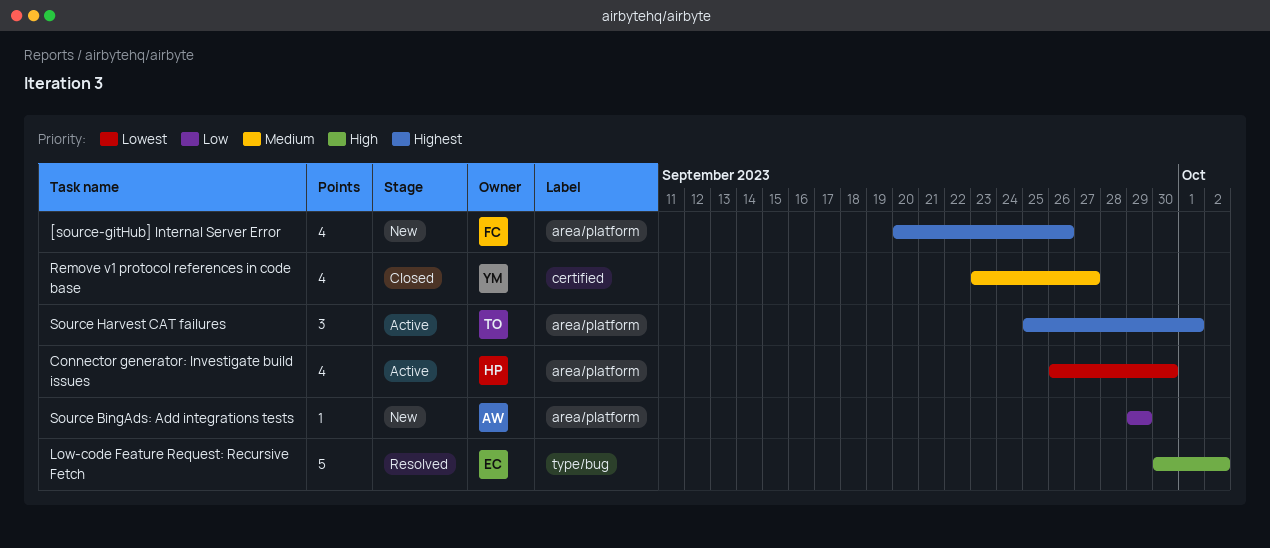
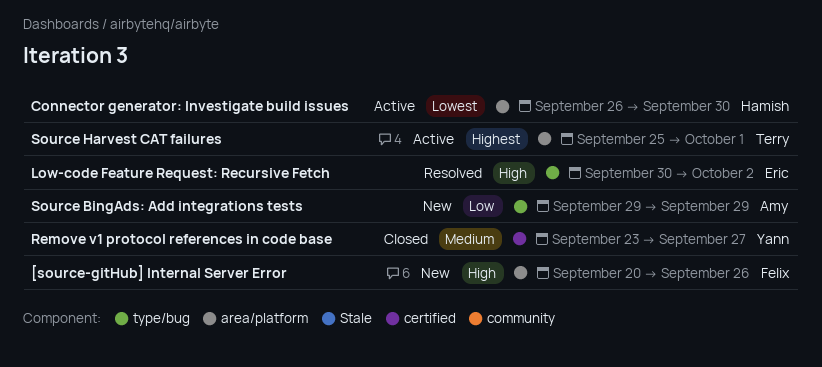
[source-gitHub] Internal Server Error, priority: Highest -> High
Source BingAds: Add integrations tests, label: area/platform -> type/bug

